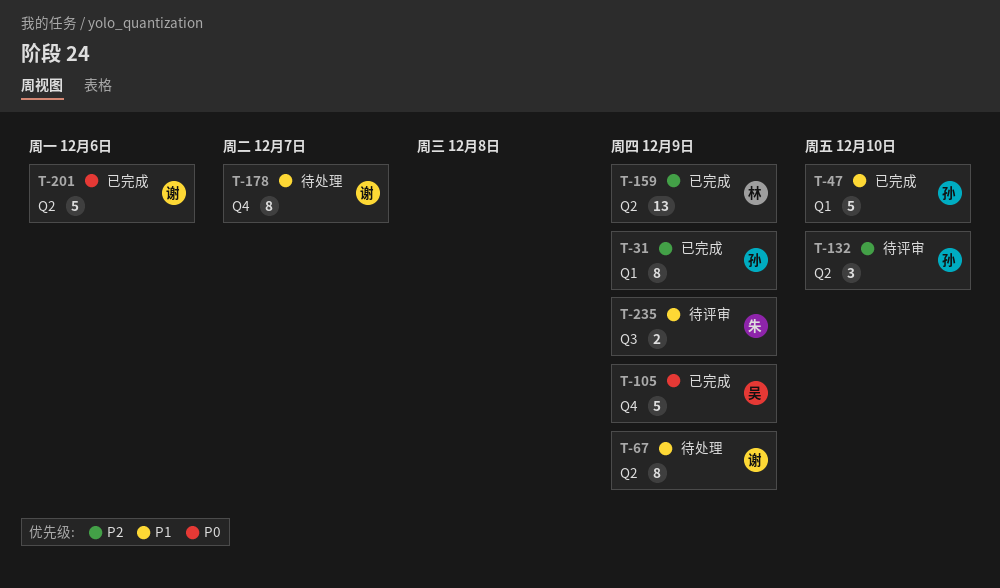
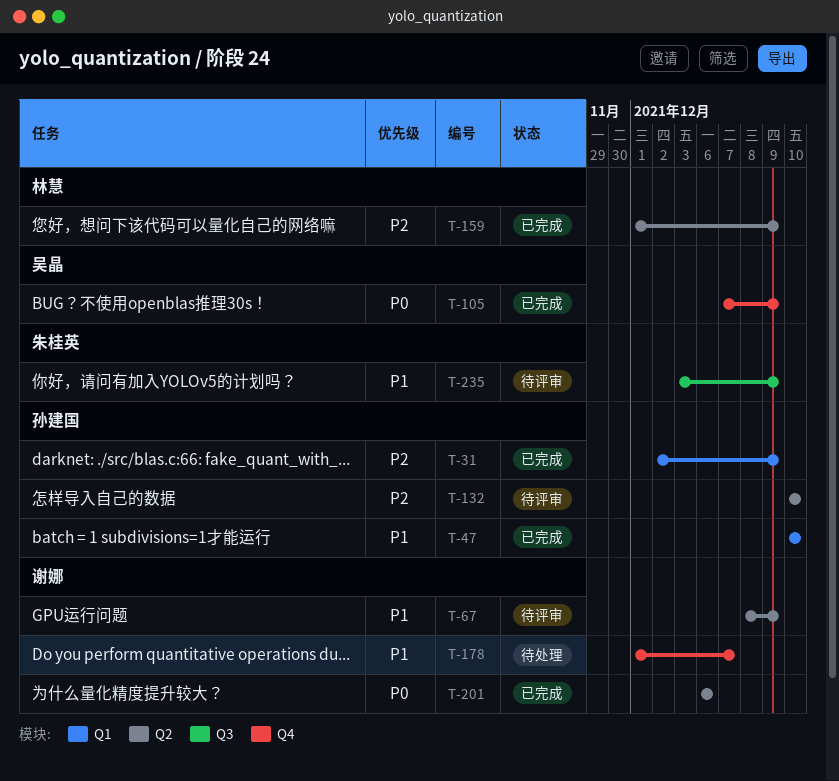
T-67, status: 待处理 -> 待评审

